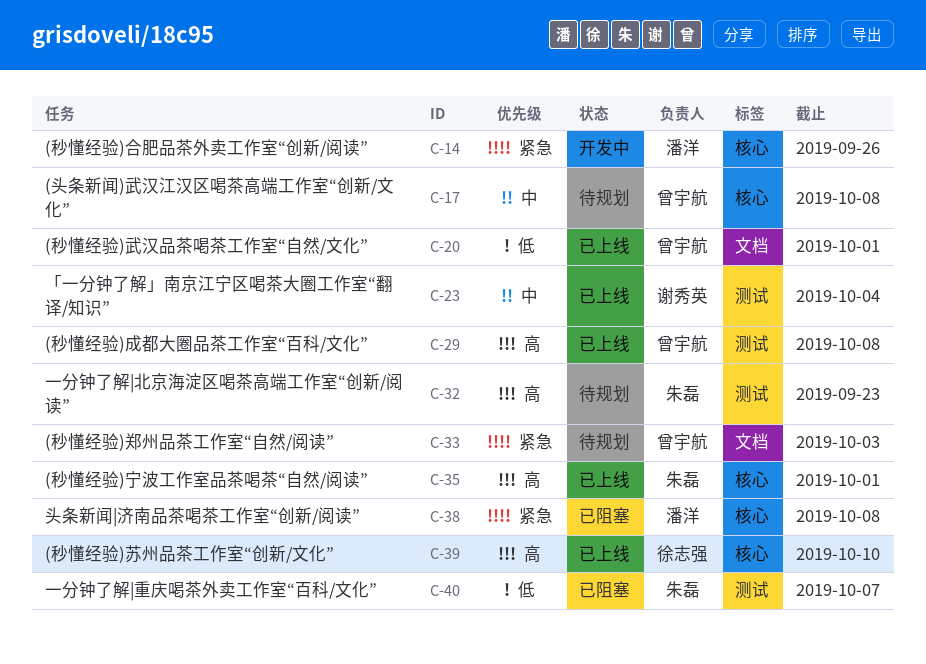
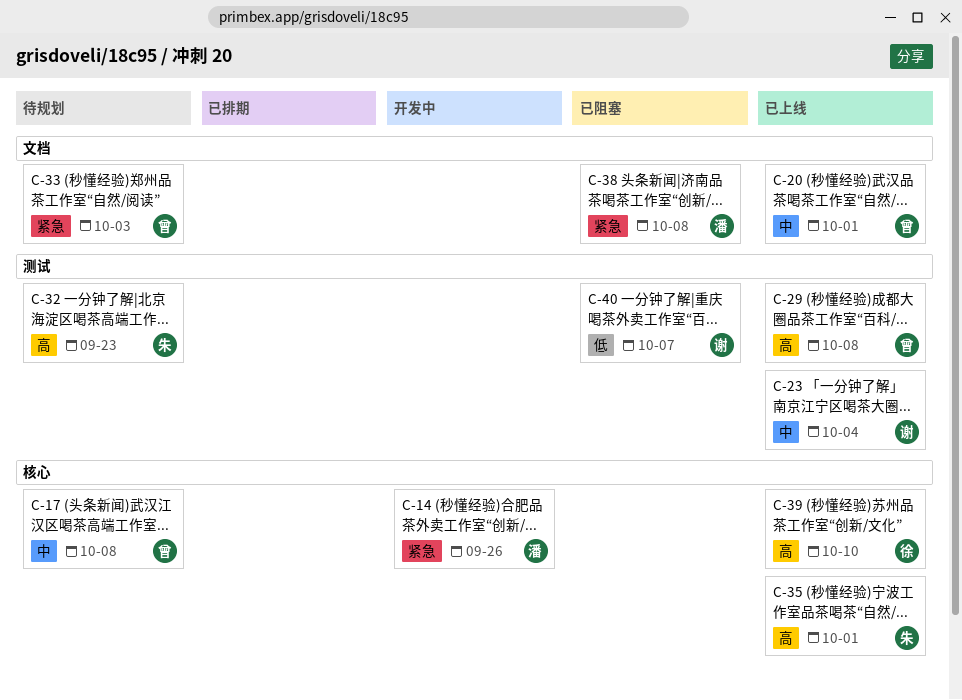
C-20, priority: 低 -> 中
C-38, label: 核心 -> 文档
C-40, owner: 朱磊 -> 谢秀英

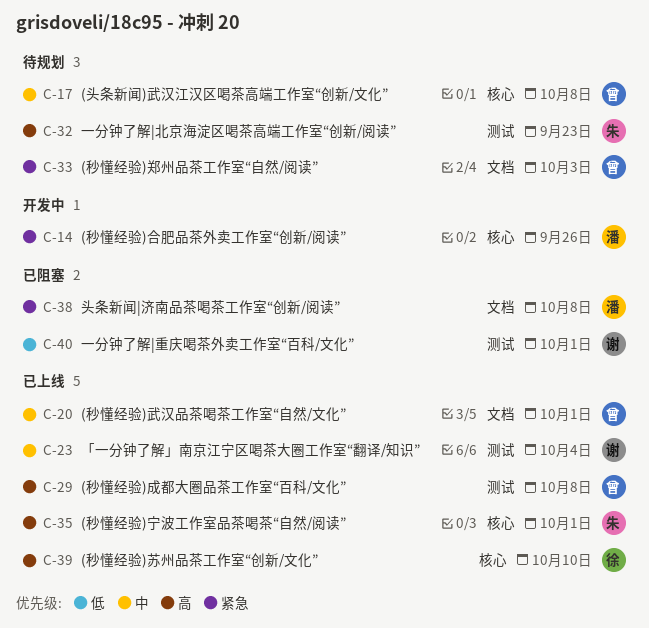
C-40, due: Oct 7 -> Oct 1

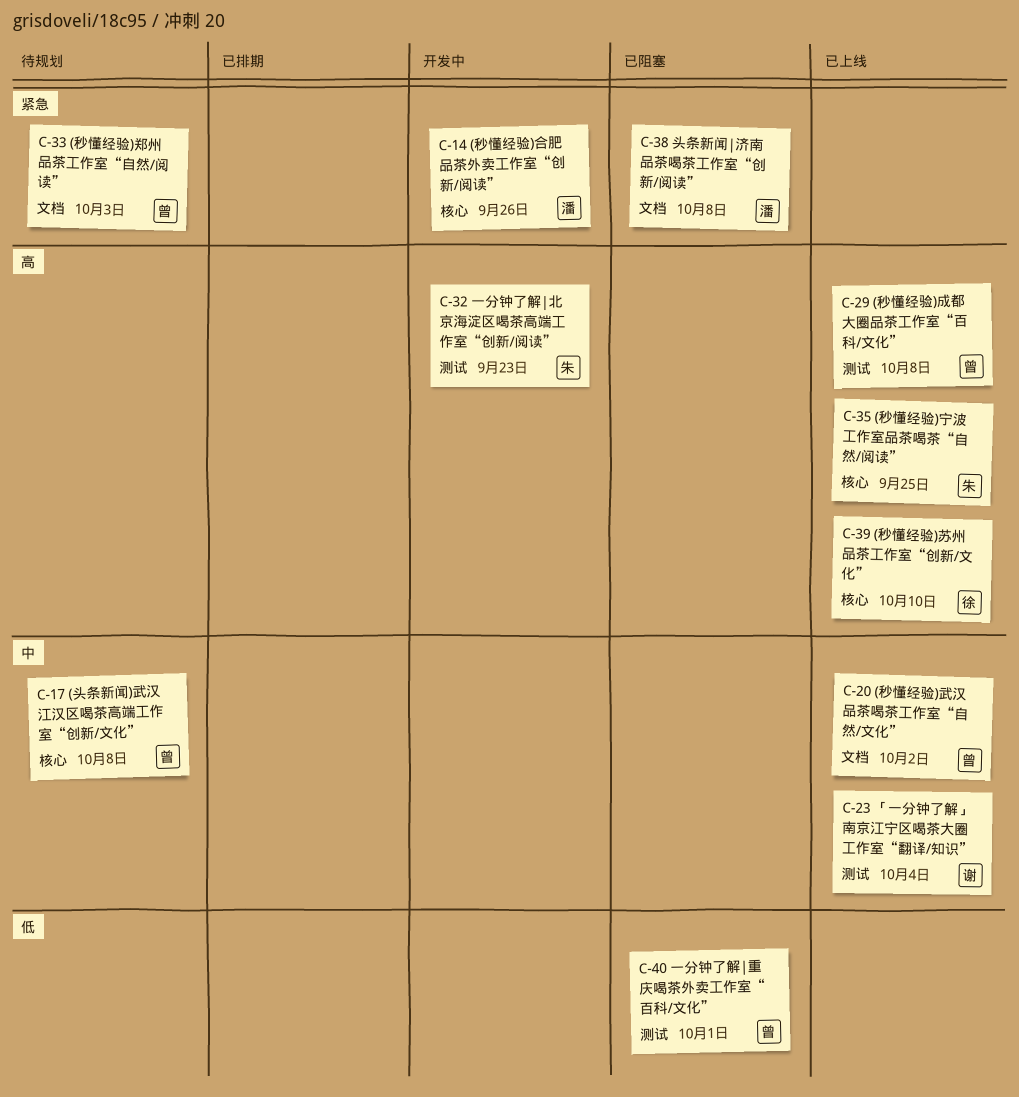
C-20, due: Oct 1 -> Oct 2
C-32, status: 待规划 -> 开发中
C-35, due: Oct 1 -> Sep 25
C-40, owner: 谢 -> 曾

